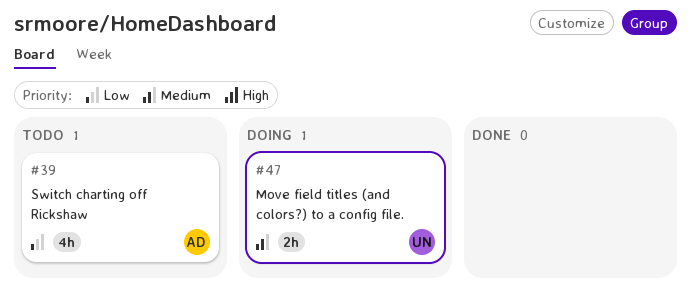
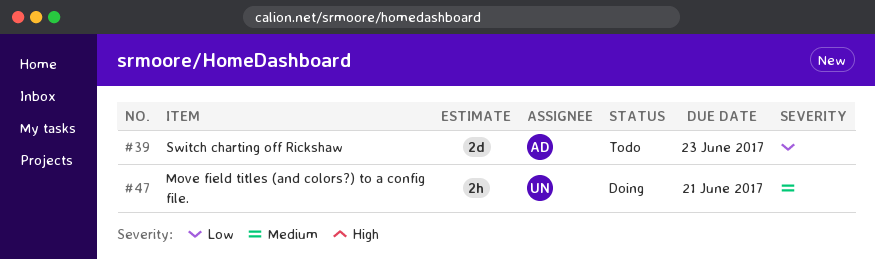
#39, estimate: 4h -> 2d

